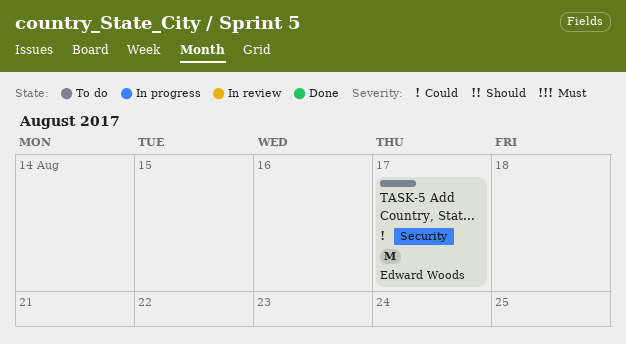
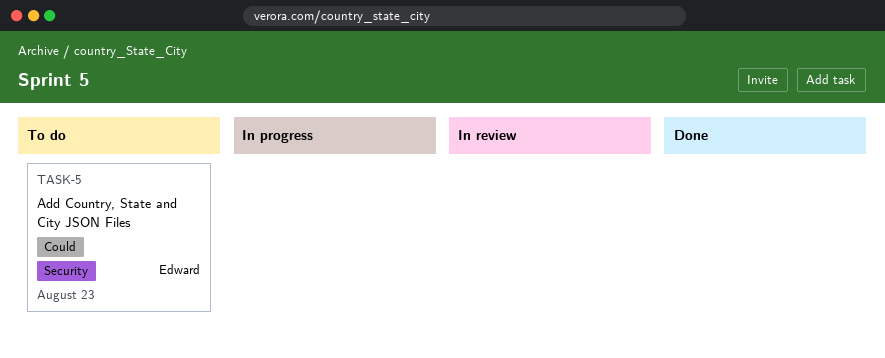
TASK-5, due: Aug 17 -> Aug 23

